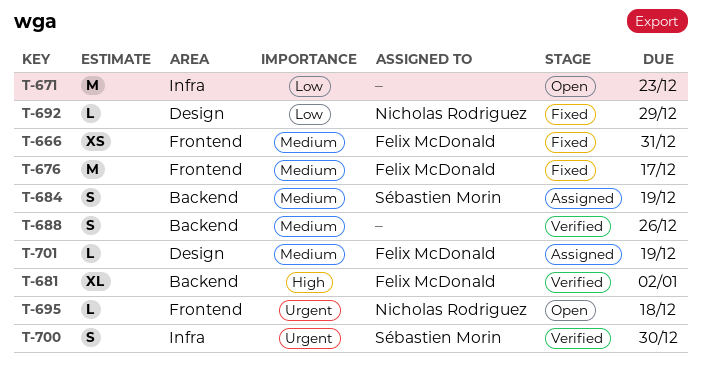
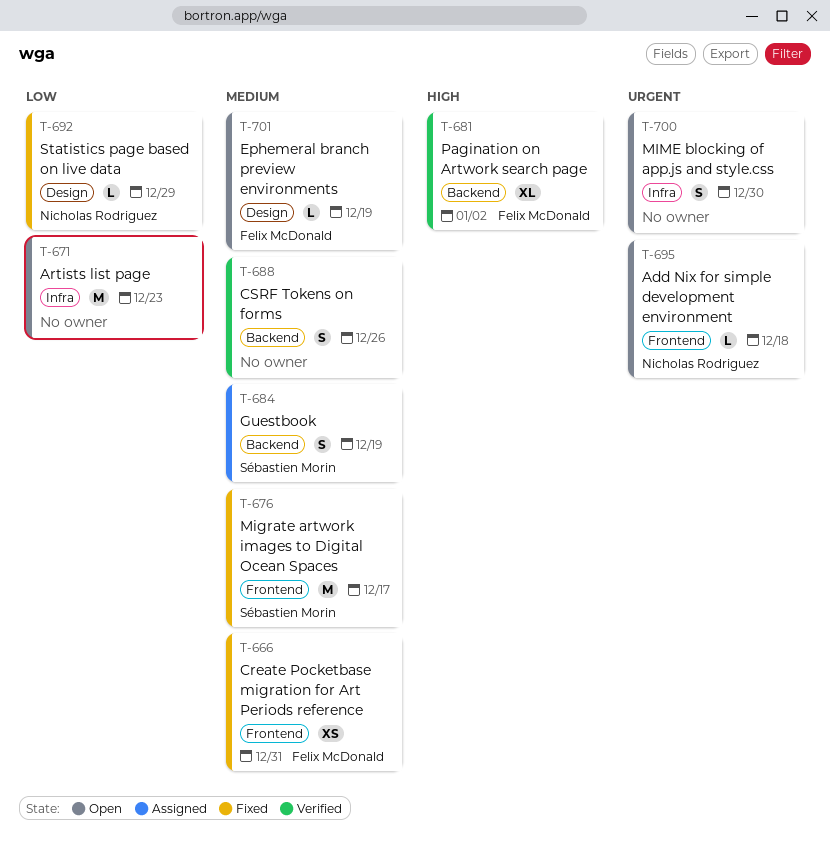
T-676, owner: Felix McDonald -> Sébastien Morin
T-700, status: Verified -> Open
T-700, owner: Sébastien Morin -> none
T-701, status: Assigned -> Open

